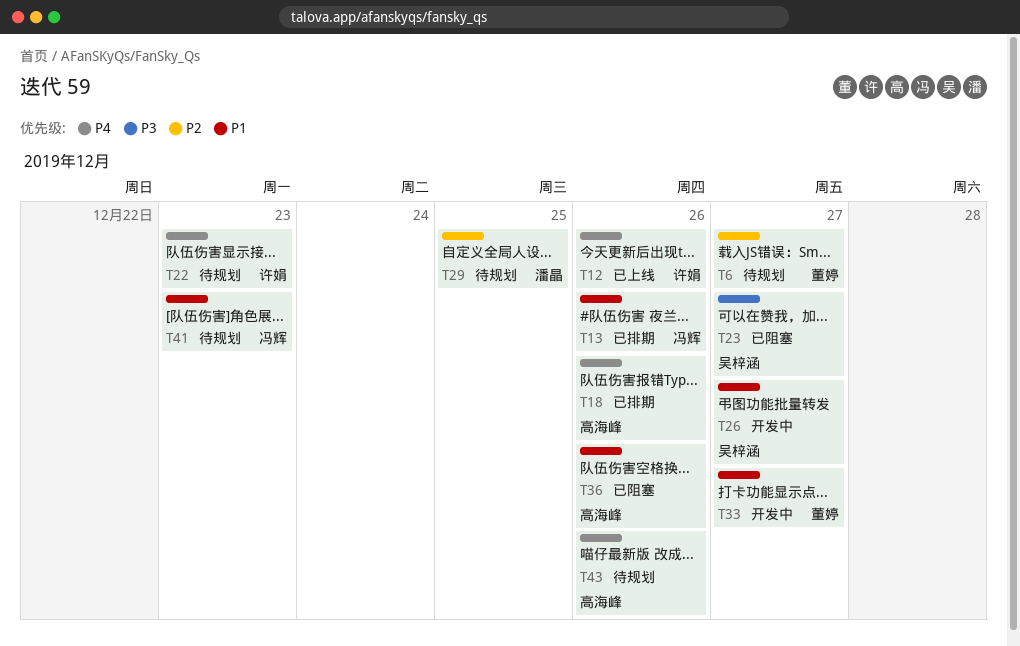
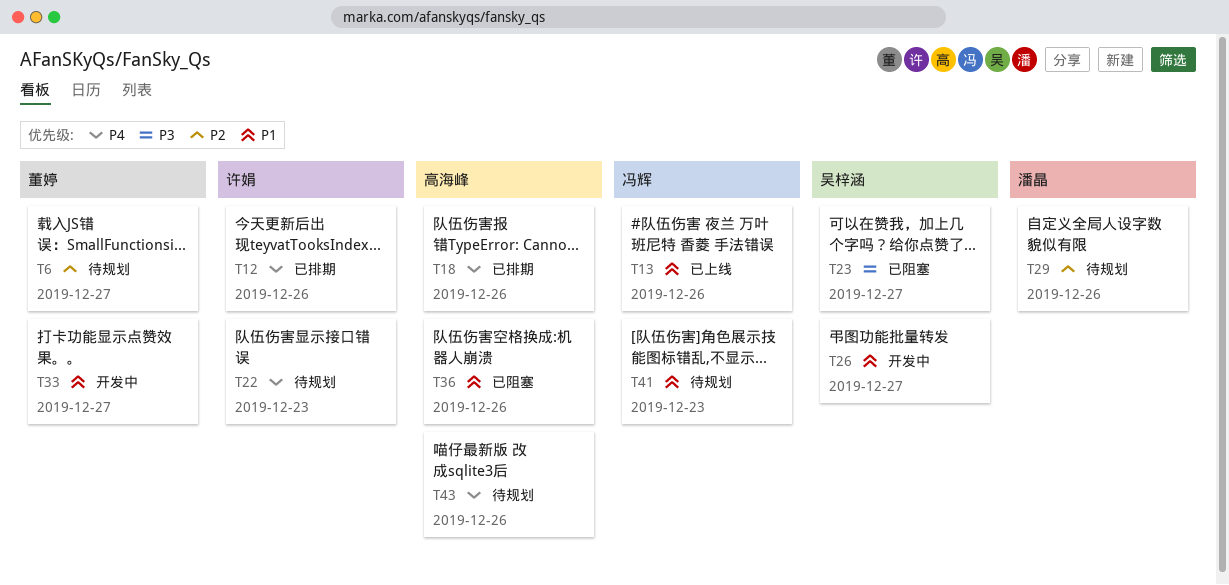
T12, status: 已上线 -> 已排期
T13, status: 已排期 -> 已上线
T29, due: Dec 25 -> Dec 26

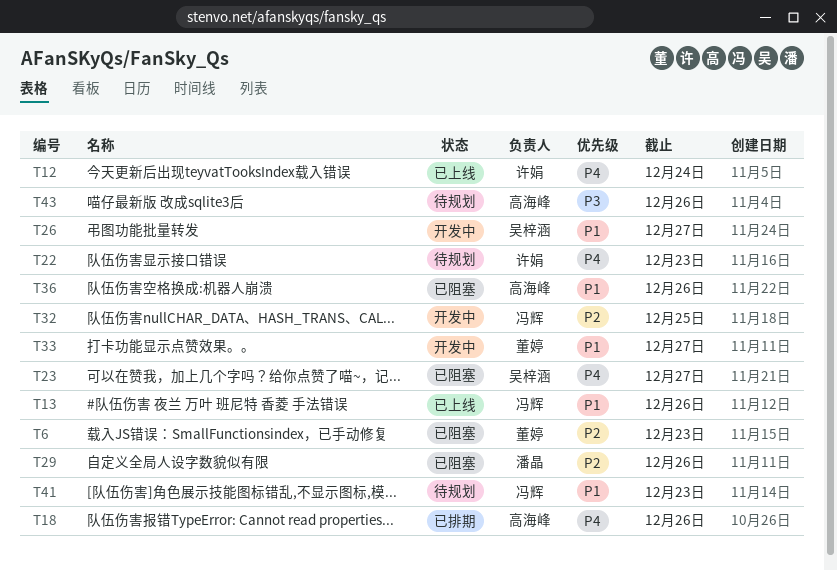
T6, status: 待规划 -> 已阻塞
T6, due: Dec 27 -> Dec 23
T12, status: 已排期 -> 已上线
T12, due: Dec 26 -> Dec 24
T23, priority: P3 -> P4
T29, status: 待规划 -> 已阻塞
T32: none -> present
T43, priority: P4 -> P3

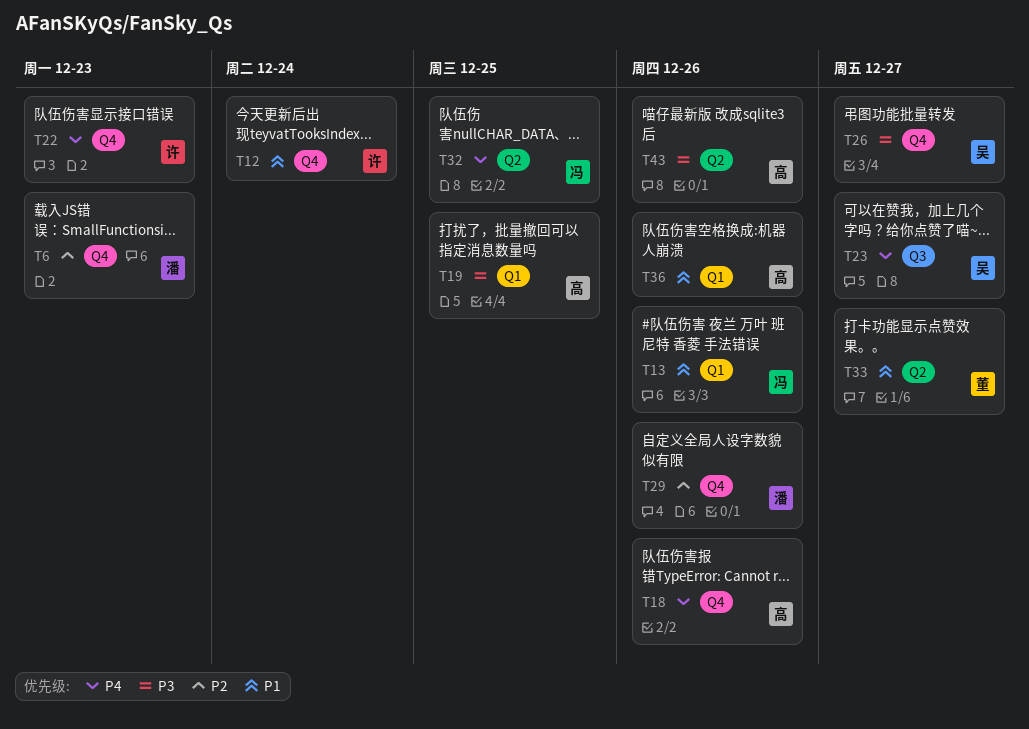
T6, owner: 董婷 -> 潘晶
T12, priority: P4 -> P1
T19: none -> present
T26, priority: P1 -> P3
T32, priority: P2 -> P4
T41: present -> none

